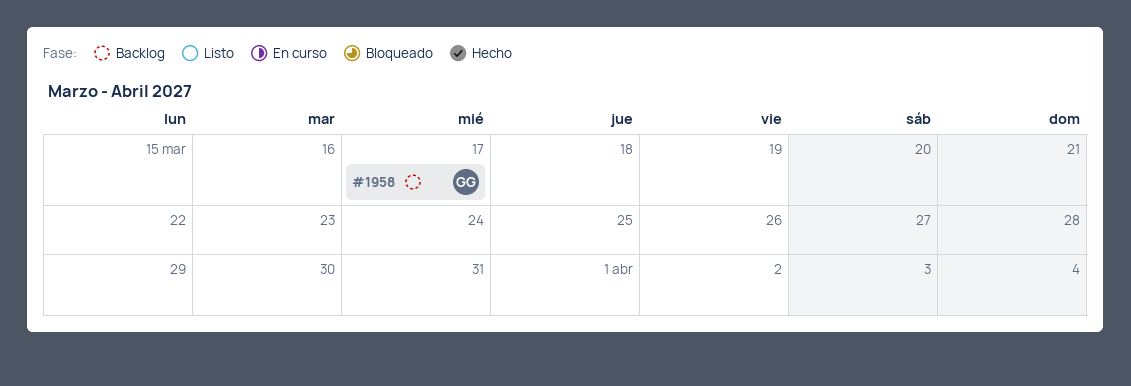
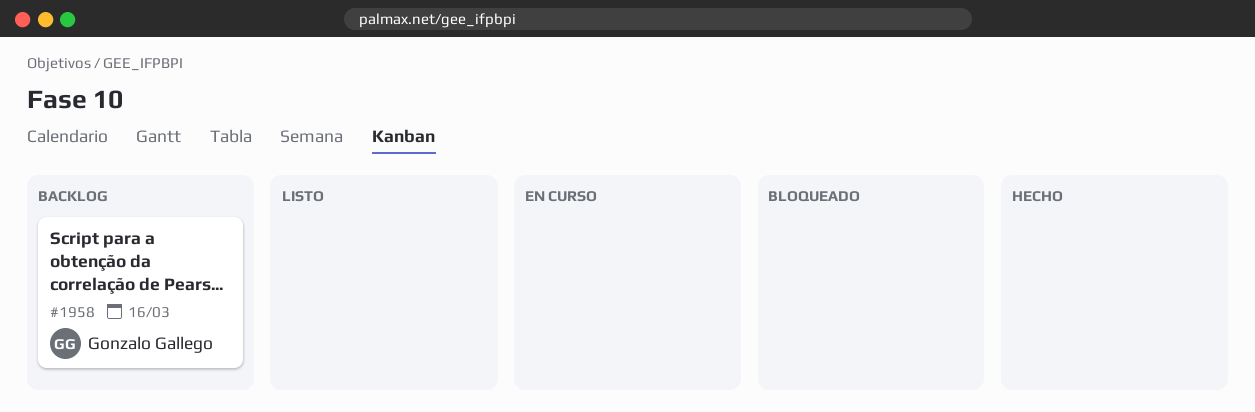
#1958, due: Mar 17 -> Mar 16

